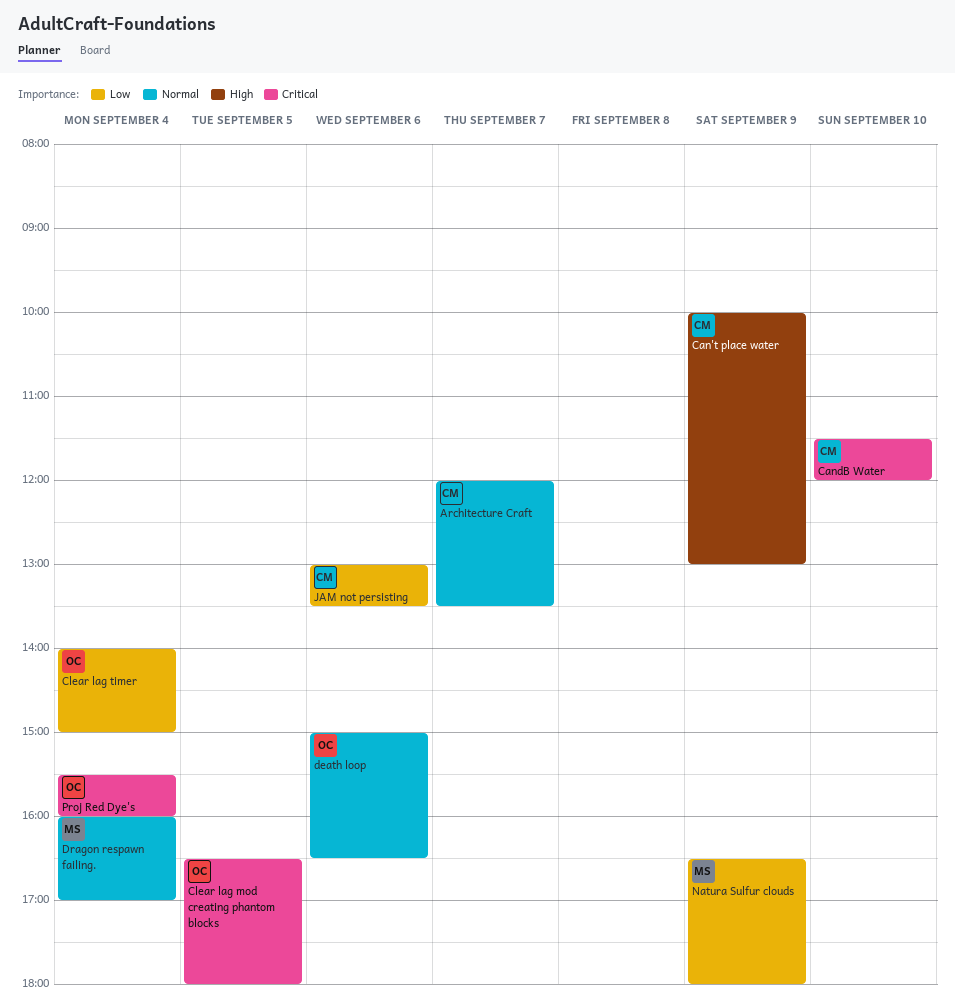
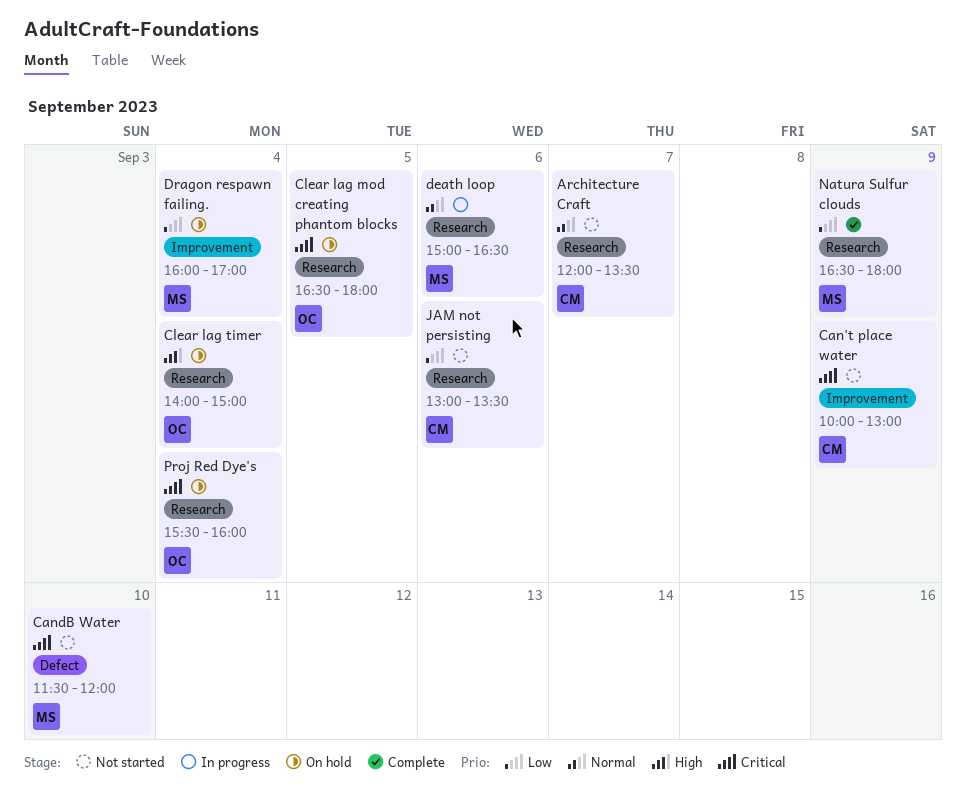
Can't place water, priority: High -> Critical
CandB Water, owner: CM -> MS
Clear lag timer, priority: Low -> High
death loop, owner: OC -> MS
Dragon respawn failing., priority: Normal -> Low

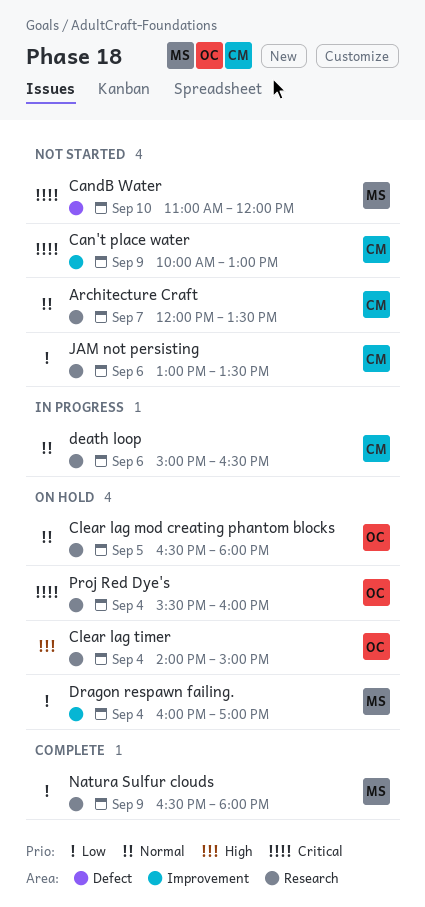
CandB Water, begins: 11:30 -> 11:00
Clear lag mod creating phantom blocks, priority: Critical -> Normal
death loop, owner: MS -> CM

